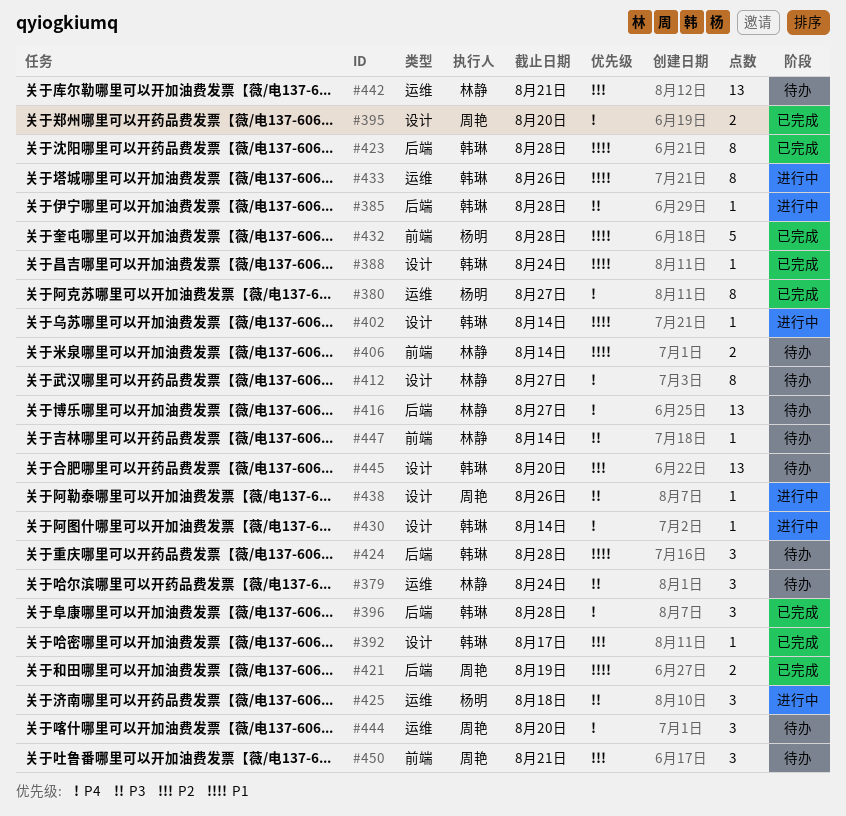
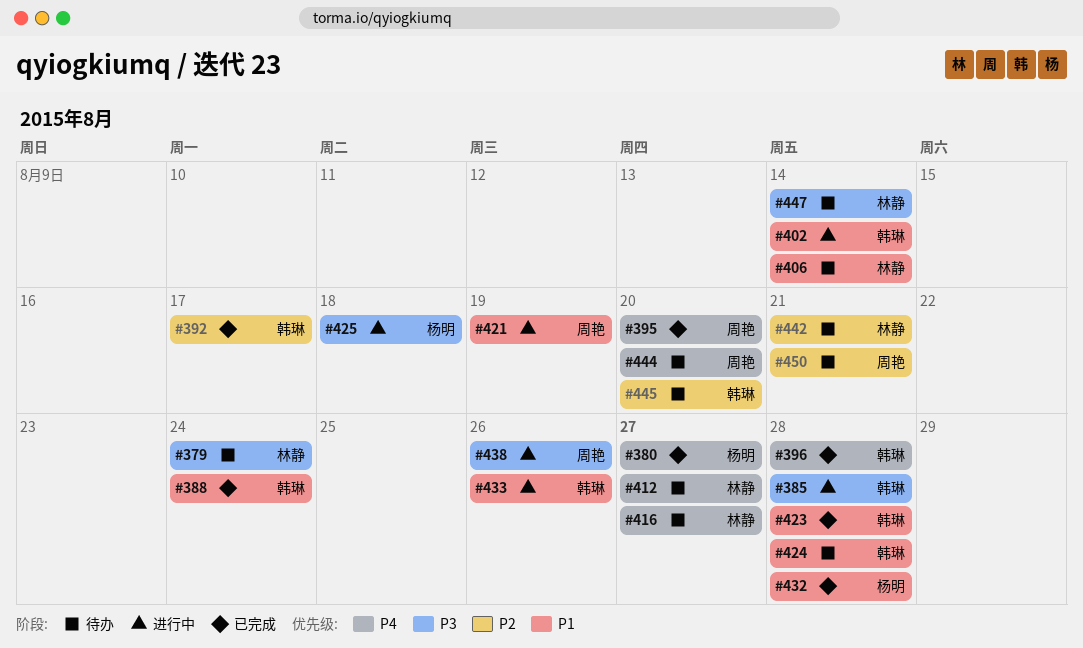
#421, status: 已完成 -> 进行中
#430: present -> none

